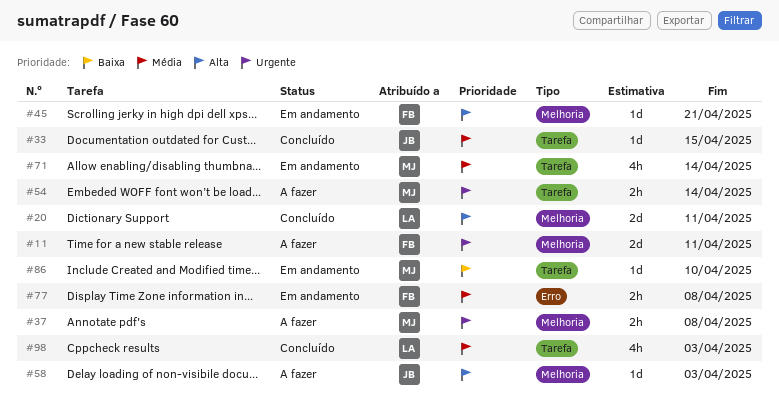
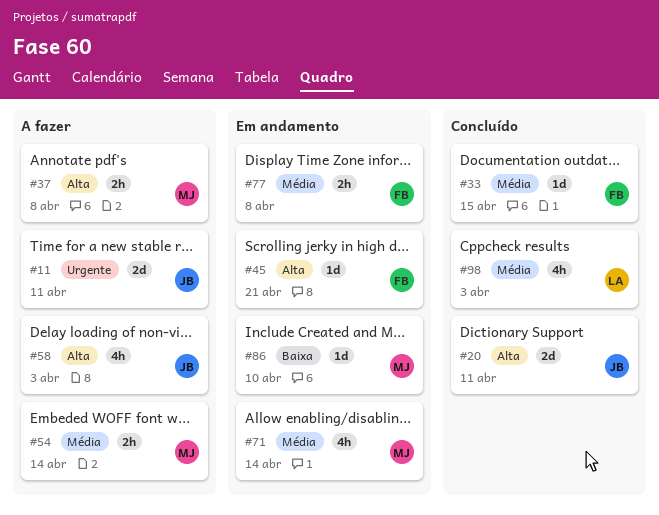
#11, owner: FB -> JB
#20, owner: LA -> JB
#33, owner: JB -> FB
#37, priority: Urgente -> Alta
#54, priority: Urgente -> Média
#58, estimate: 1d -> 4h

